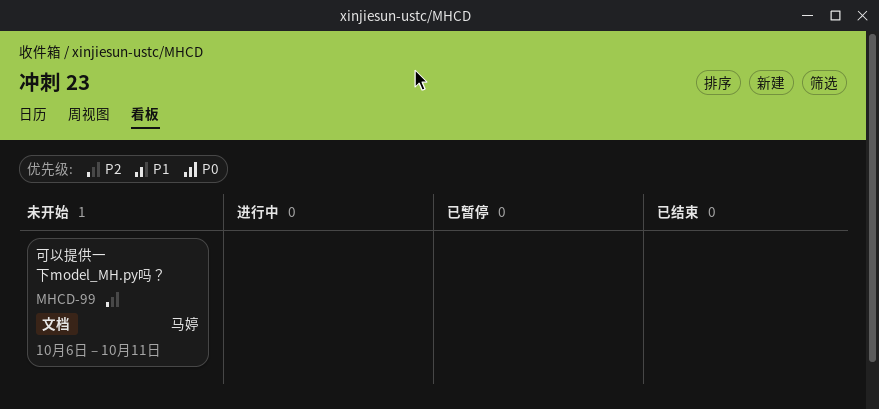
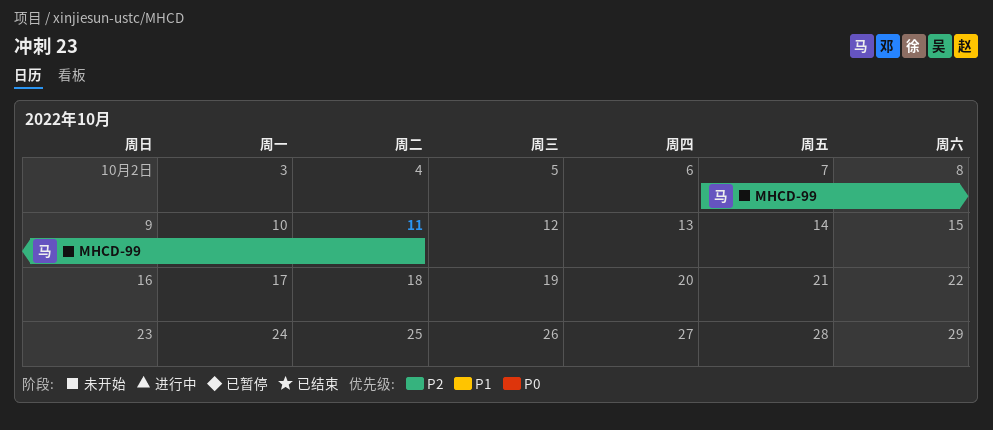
MHCD-99, start: Oct 6 -> Oct 7

